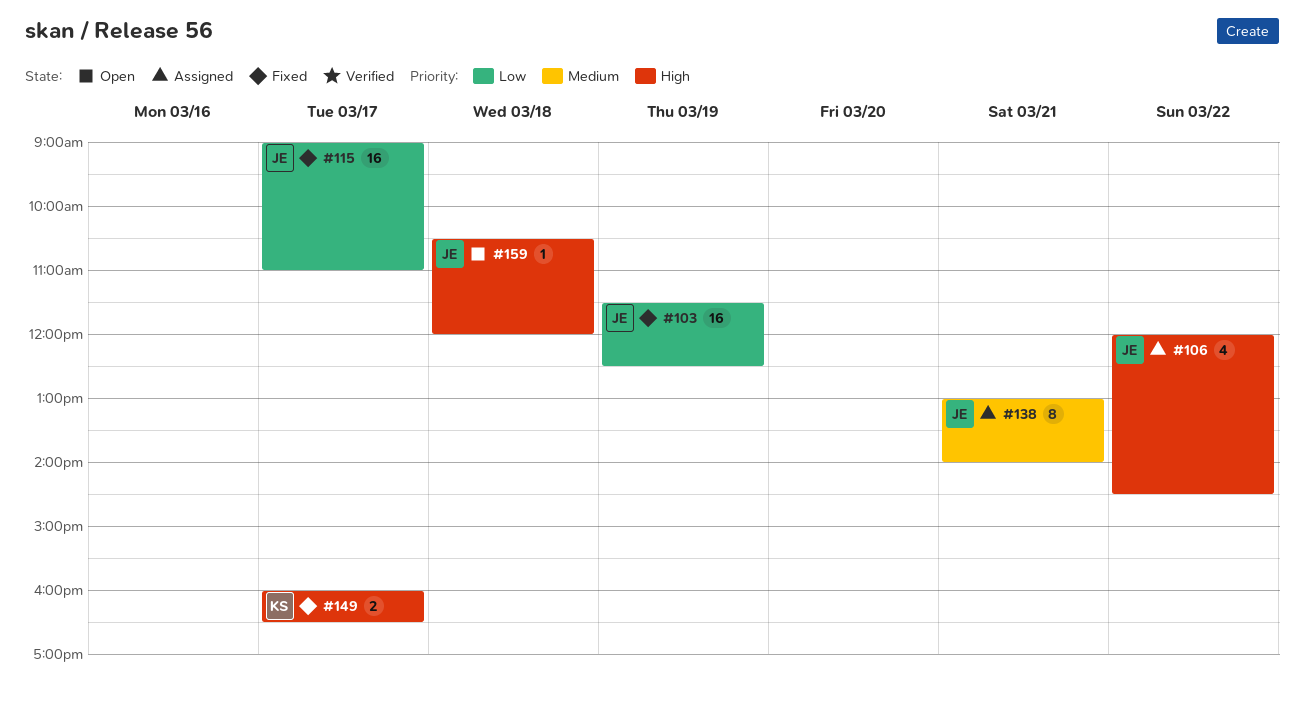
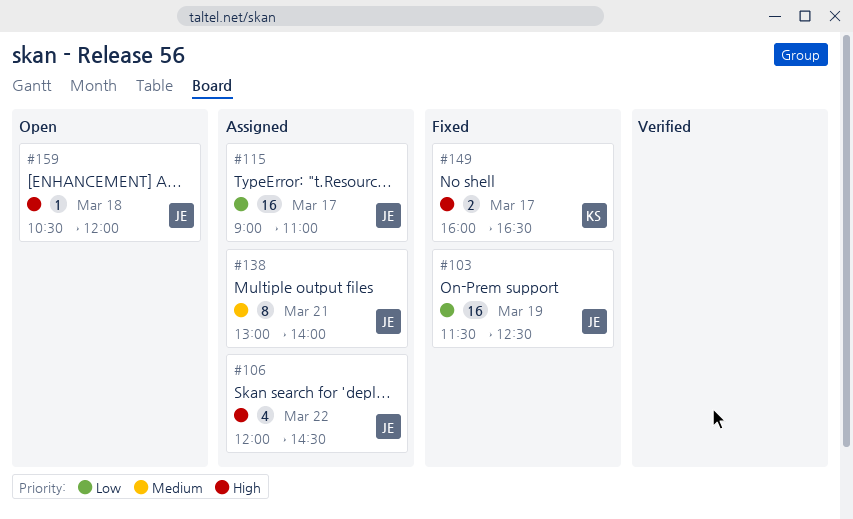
#115, status: Fixed -> Assigned

